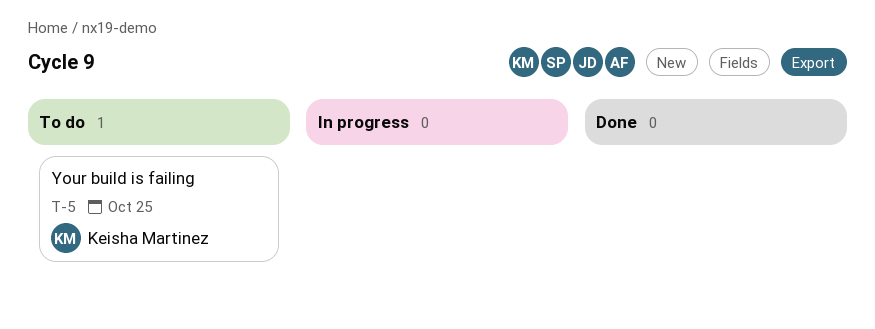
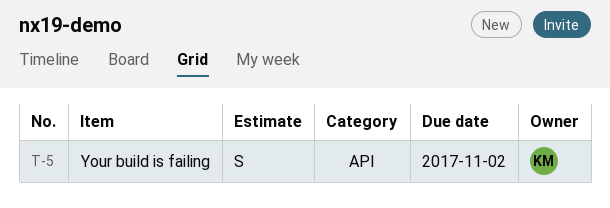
T-5, due: Oct 25 -> Nov 2

